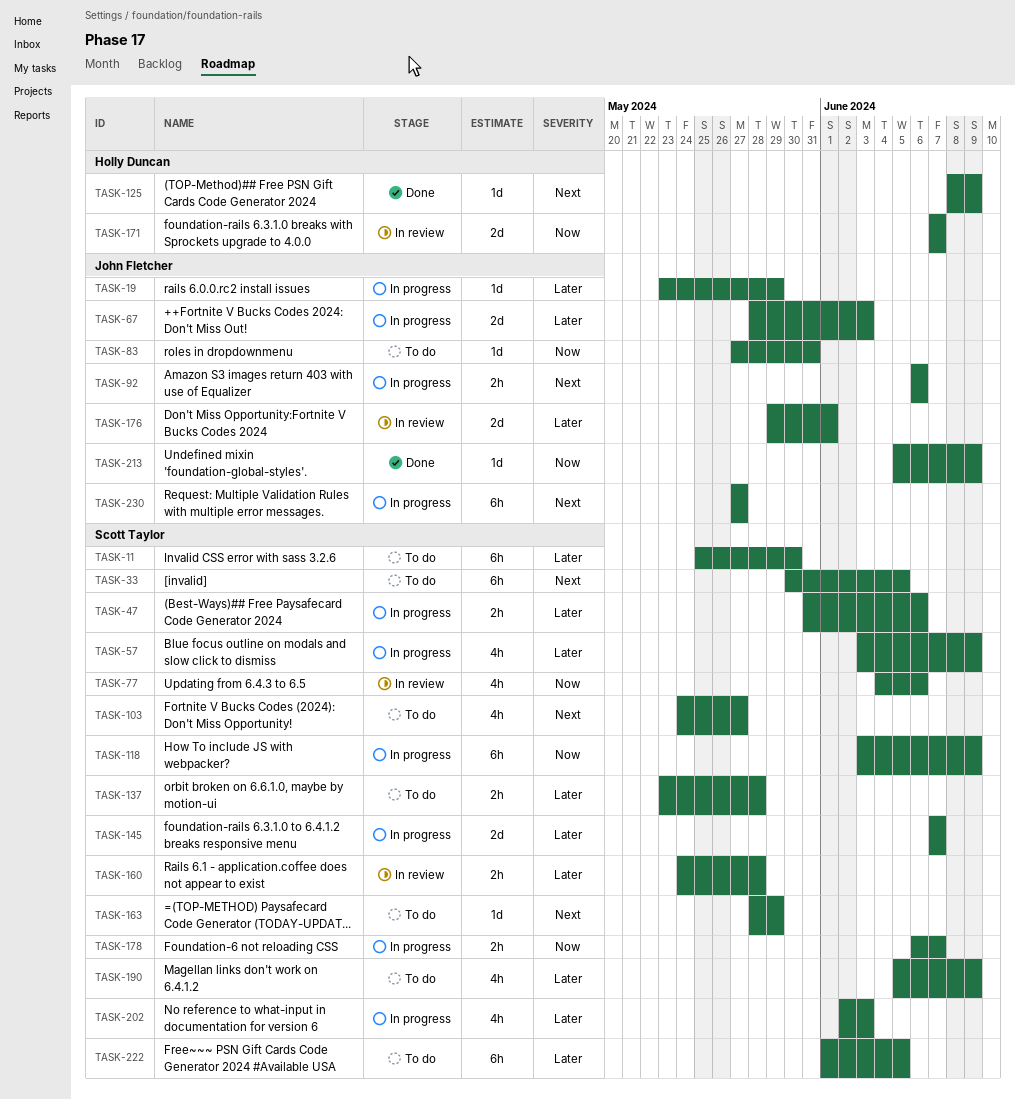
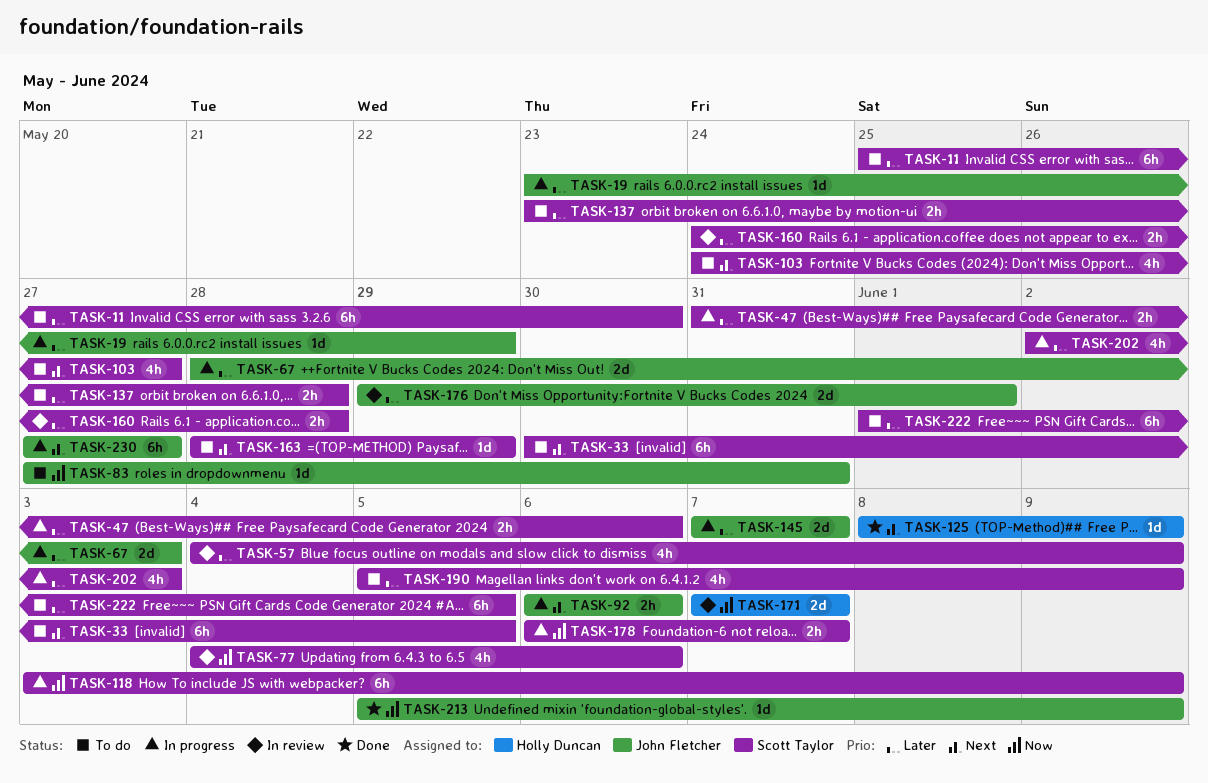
TASK-57, status: In progress -> In review
TASK-57, start: Jun 3 -> Jun 4
TASK-145, owner: Scott Taylor -> John Fletcher

